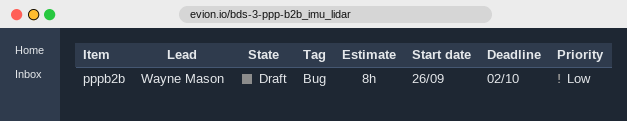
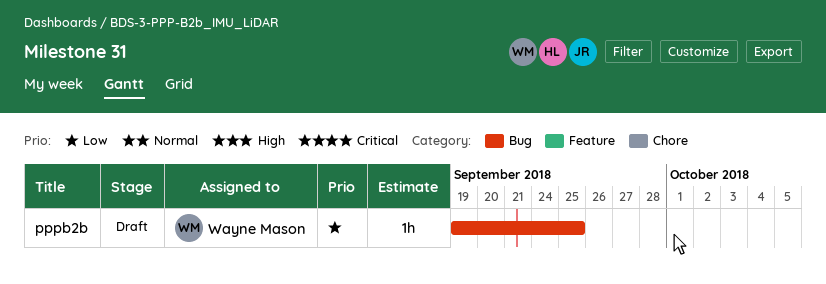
pppb2b, estimate: 8h -> 1h
pppb2b, start: Sep 26 -> Sep 19
pppb2b, due: Oct 2 -> Sep 25

